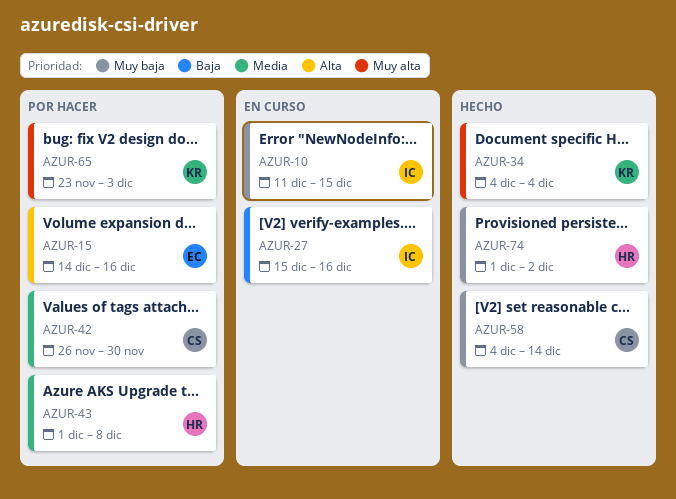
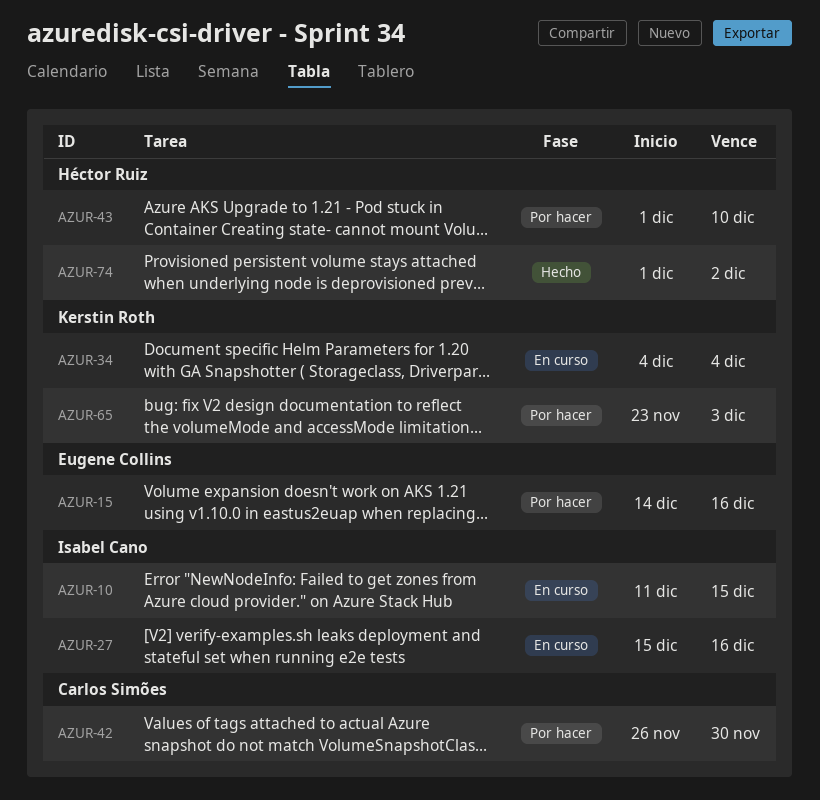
AZUR-34, status: Hecho -> En curso
AZUR-43, due: Dec 8 -> Dec 10
AZUR-58: present -> none

